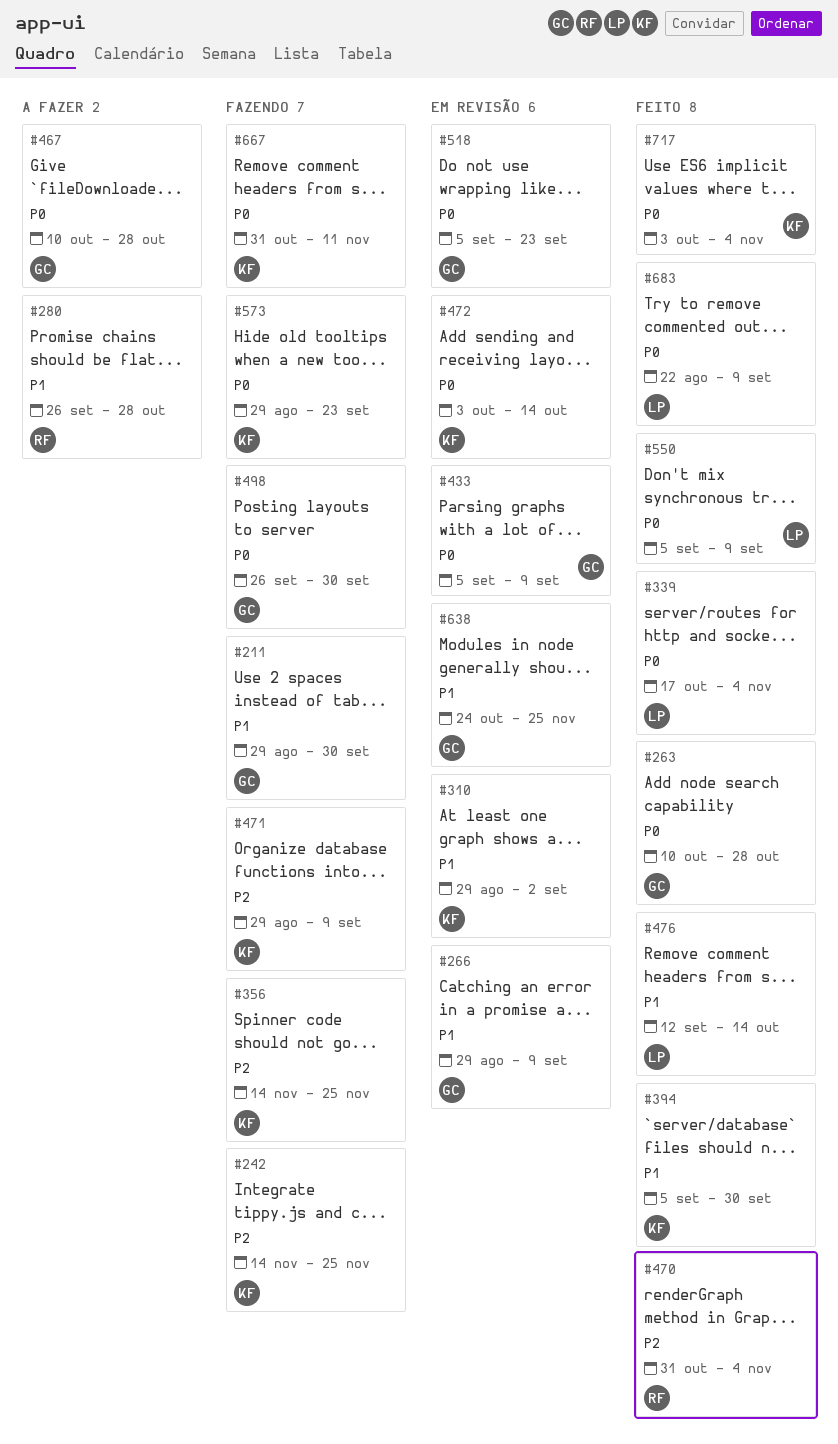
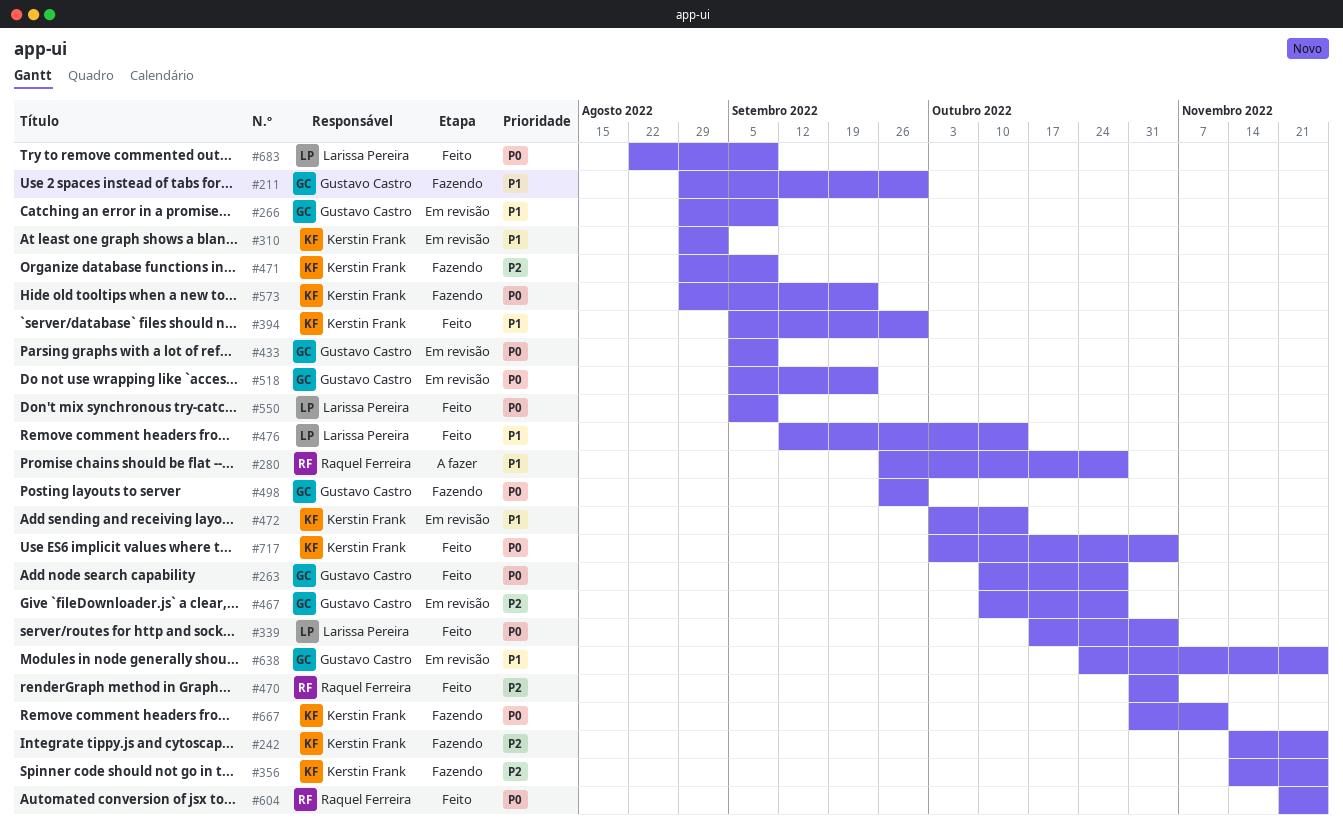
#467, status: A fazer -> Em revisão
#467, priority: P0 -> P2
#472, priority: P0 -> P1
#604: none -> present

